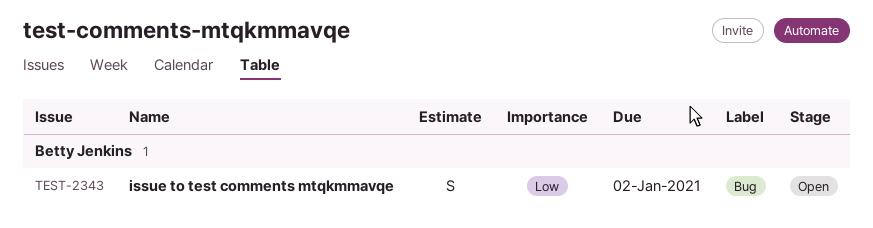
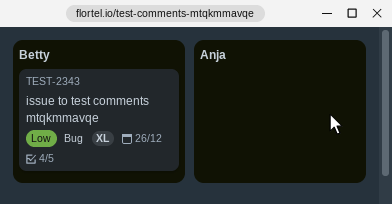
TEST-2343, estimate: S -> XL
TEST-2343, due: Jan 2 -> Dec 26

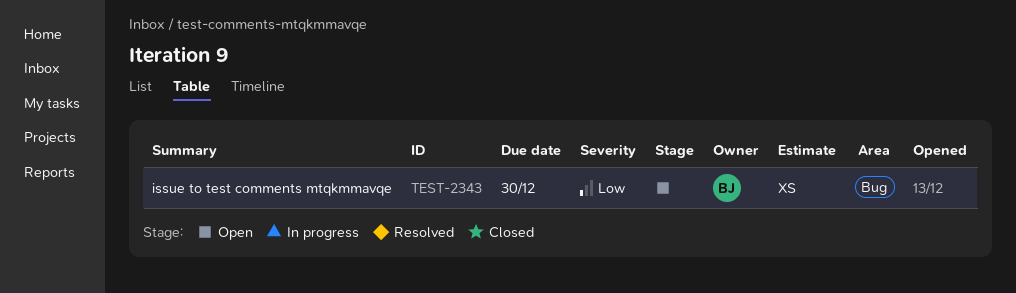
TEST-2343, estimate: XL -> XS
TEST-2343, due: Dec 26 -> Dec 30

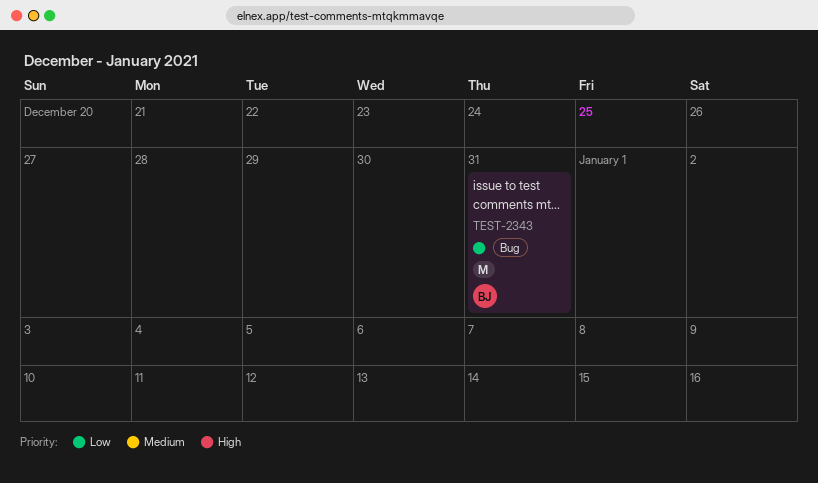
TEST-2343, estimate: XS -> M
TEST-2343, due: Dec 30 -> Dec 31

